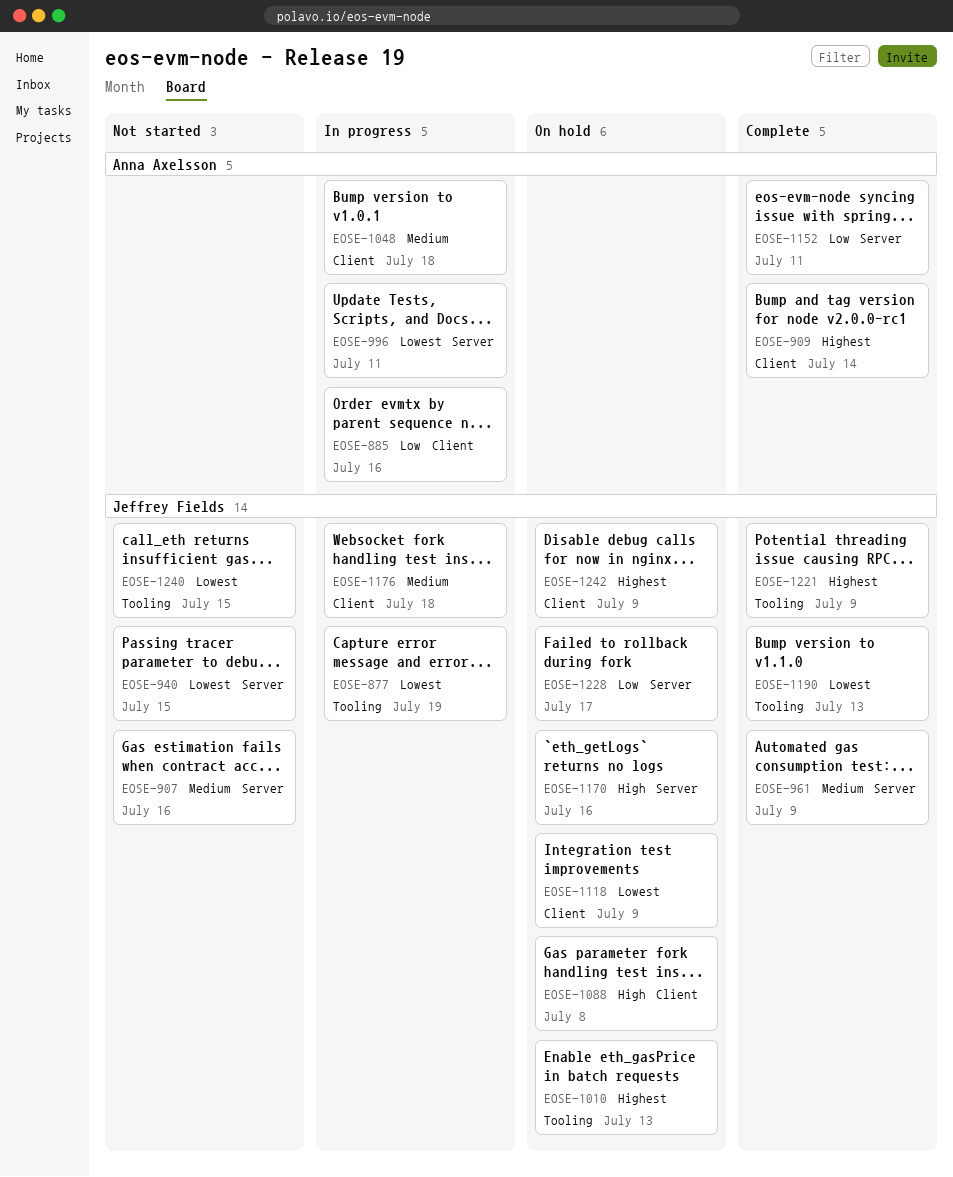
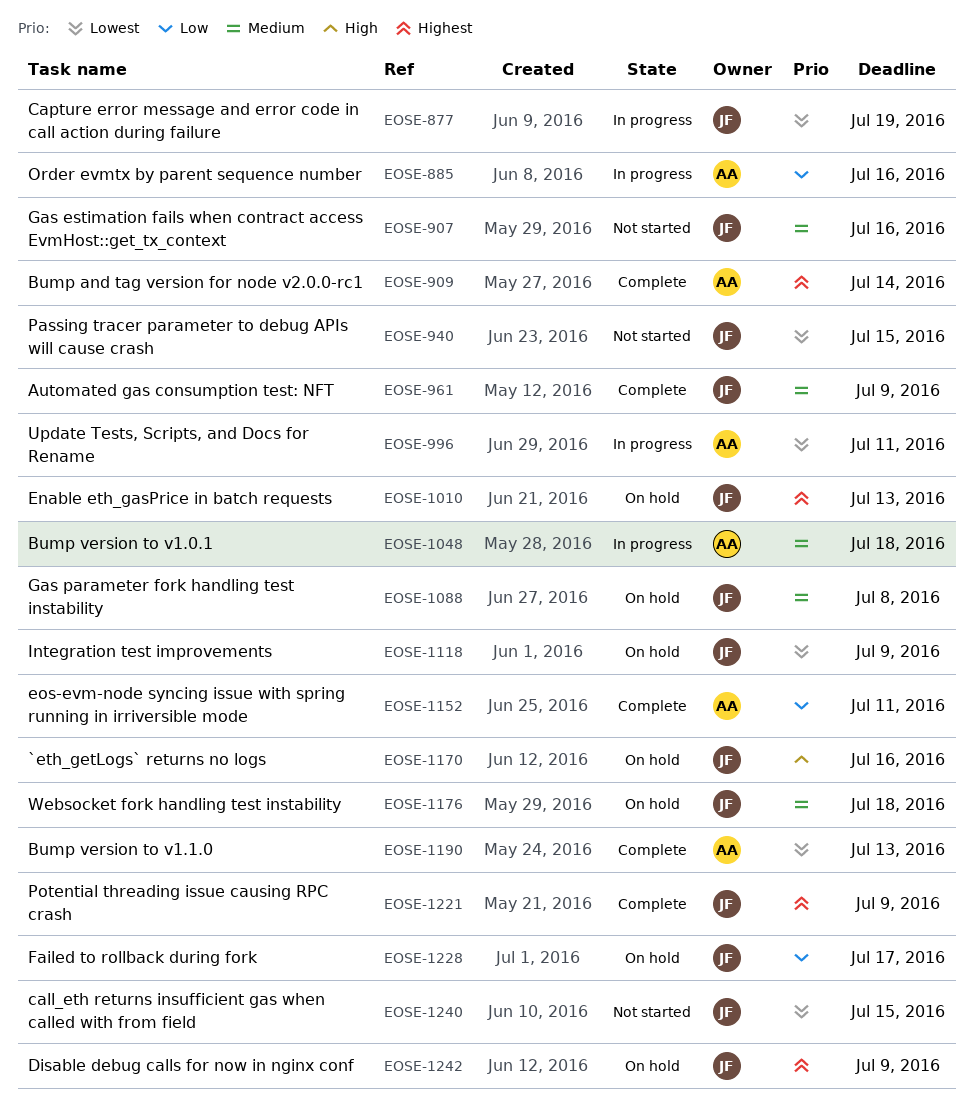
EOSE-1088, priority: High -> Medium
EOSE-1176, status: In progress -> On hold
EOSE-1190, owner: Jeffrey Fields -> Anna Axelsson

